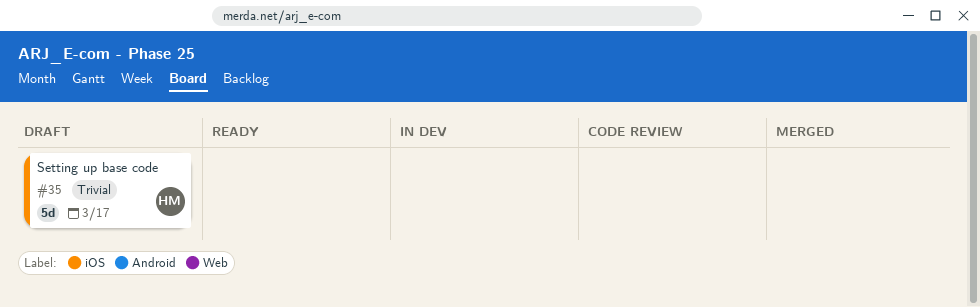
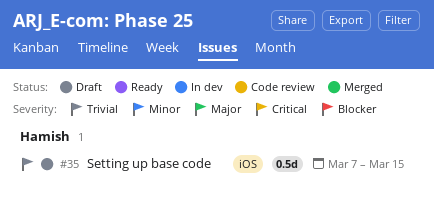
#35, estimate: 5d -> 0.5d
#35, due: Mar 17 -> Mar 15

